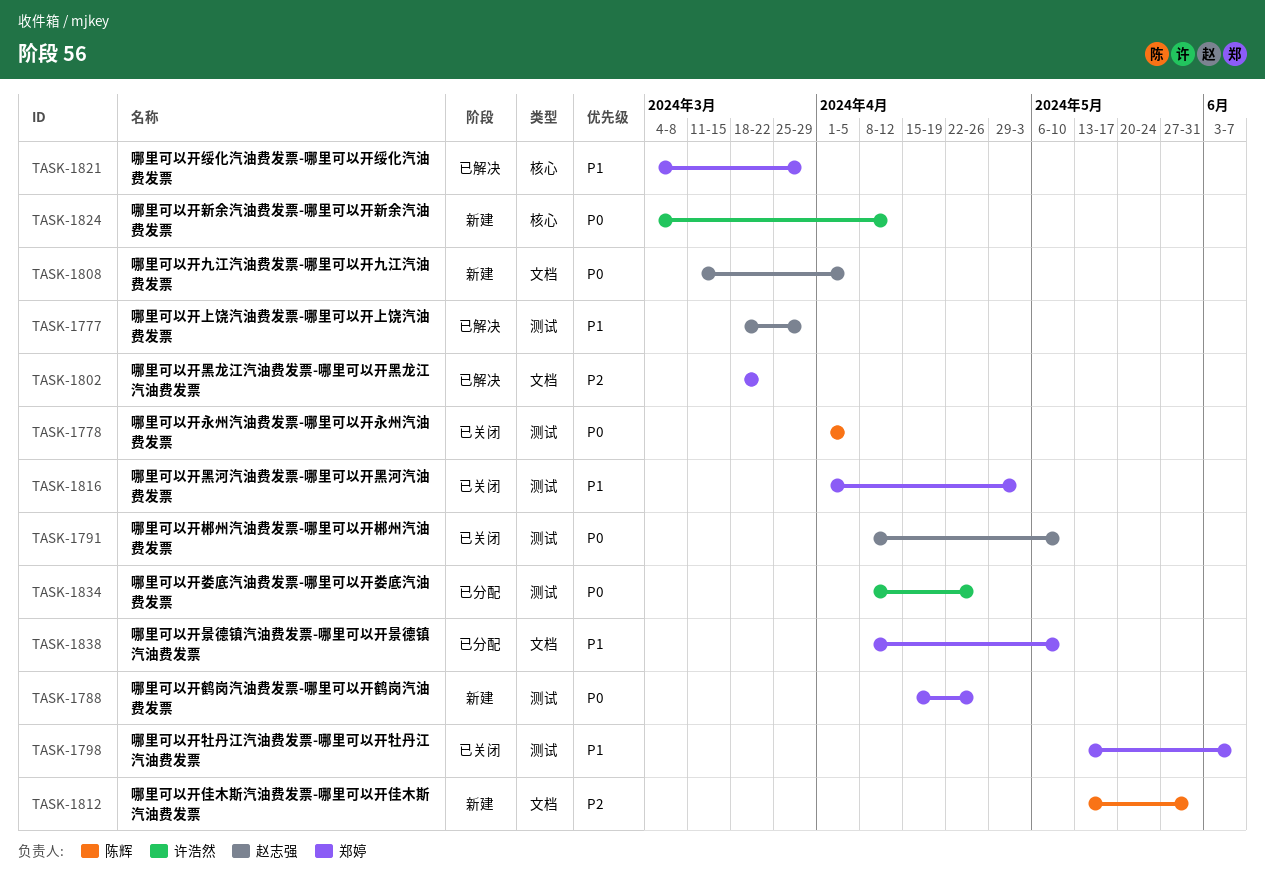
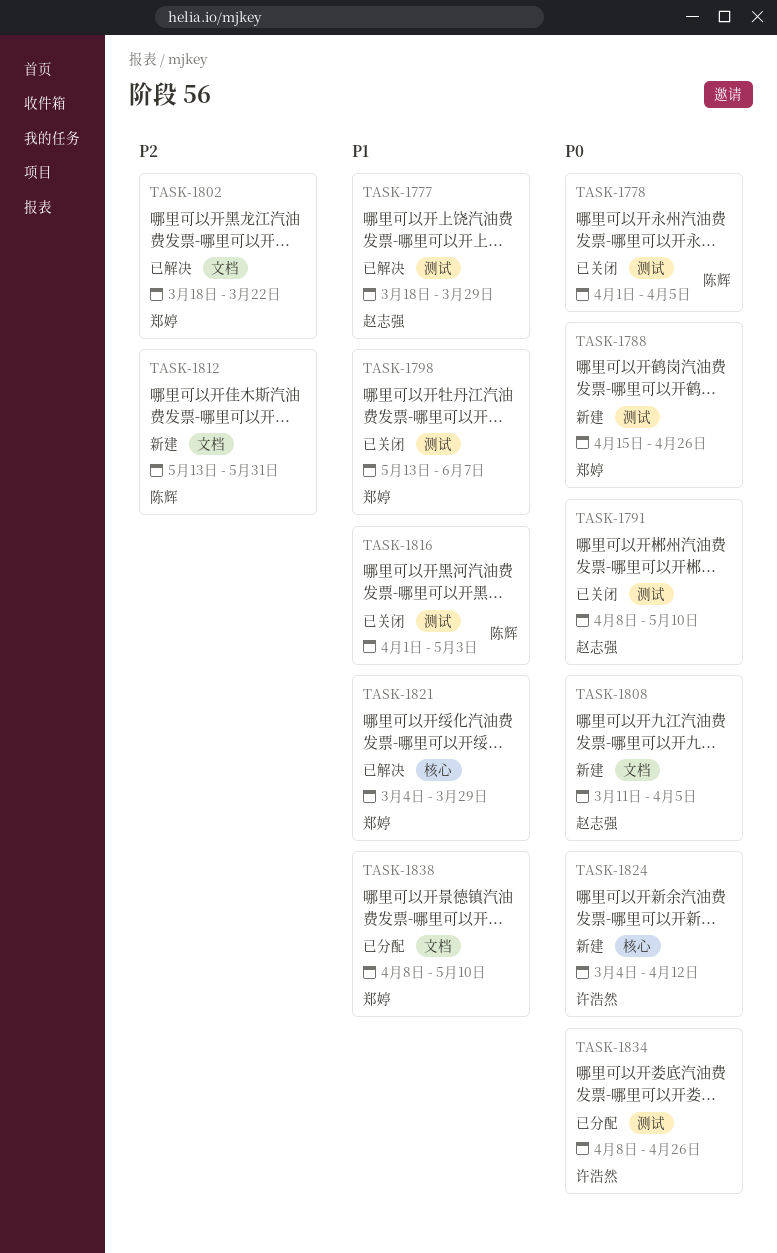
TASK-1816, owner: 郑婷 -> 陈辉

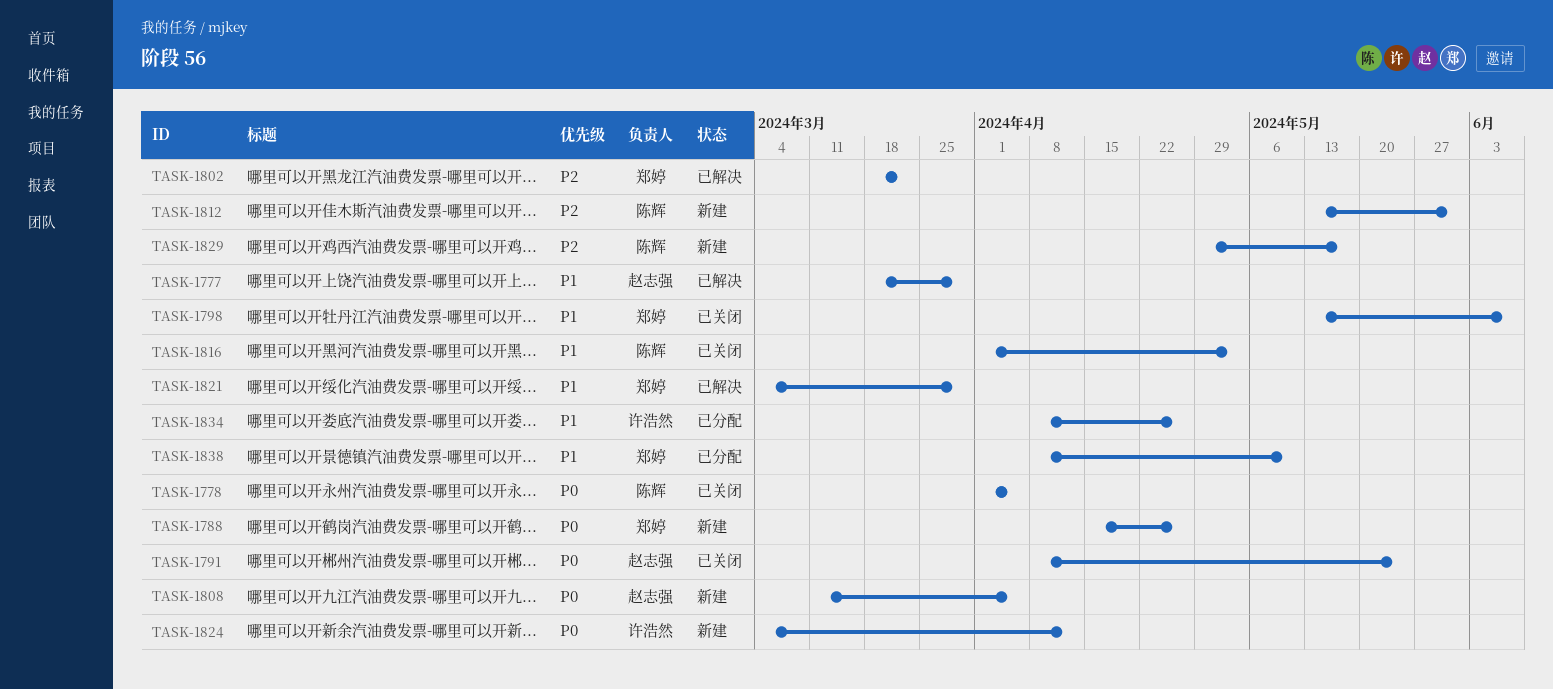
TASK-1791, due: May 10 -> May 24
TASK-1829: none -> present
TASK-1834, priority: P0 -> P1

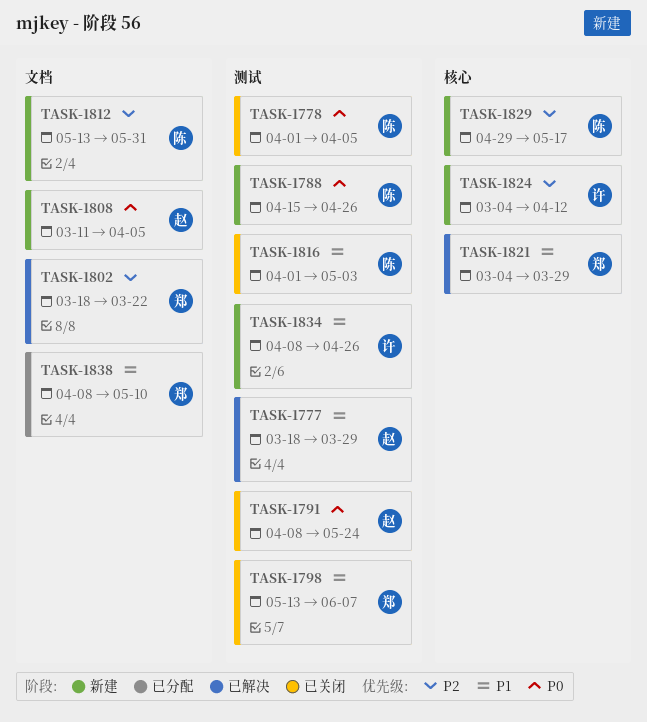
TASK-1788, owner: 郑婷 -> 陈辉
TASK-1824, priority: P0 -> P2
TASK-1834, status: 已分配 -> 新建

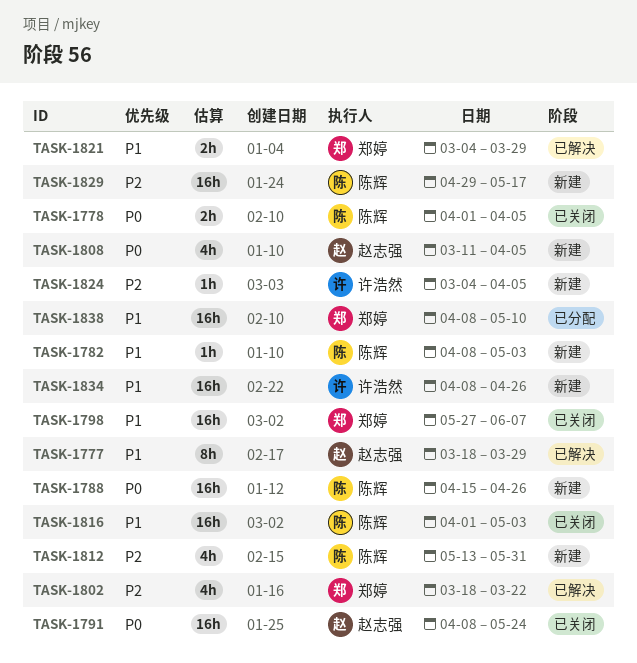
TASK-1782: none -> present
TASK-1798, start: May 13 -> May 27
TASK-1824, due: Apr 12 -> Apr 5

